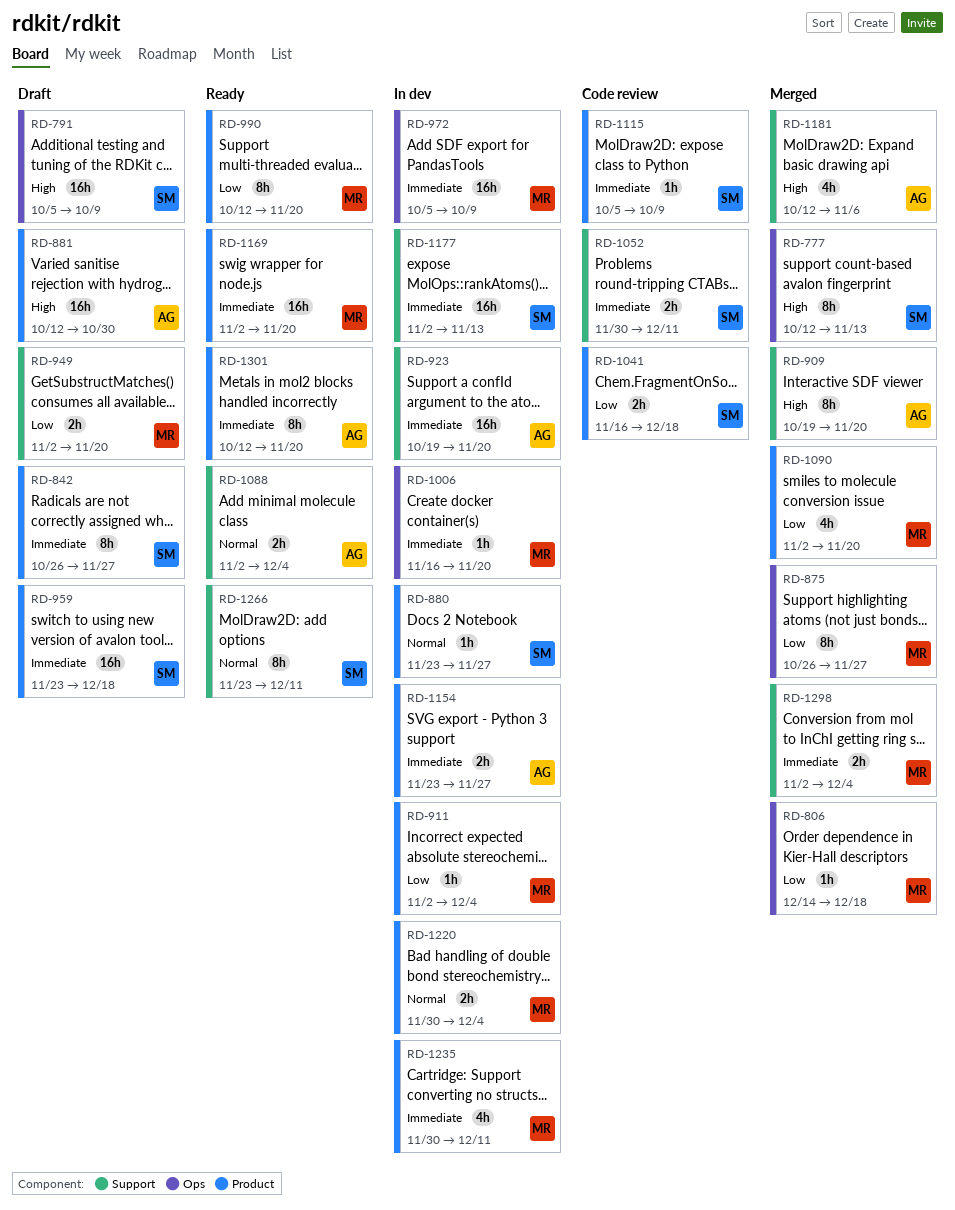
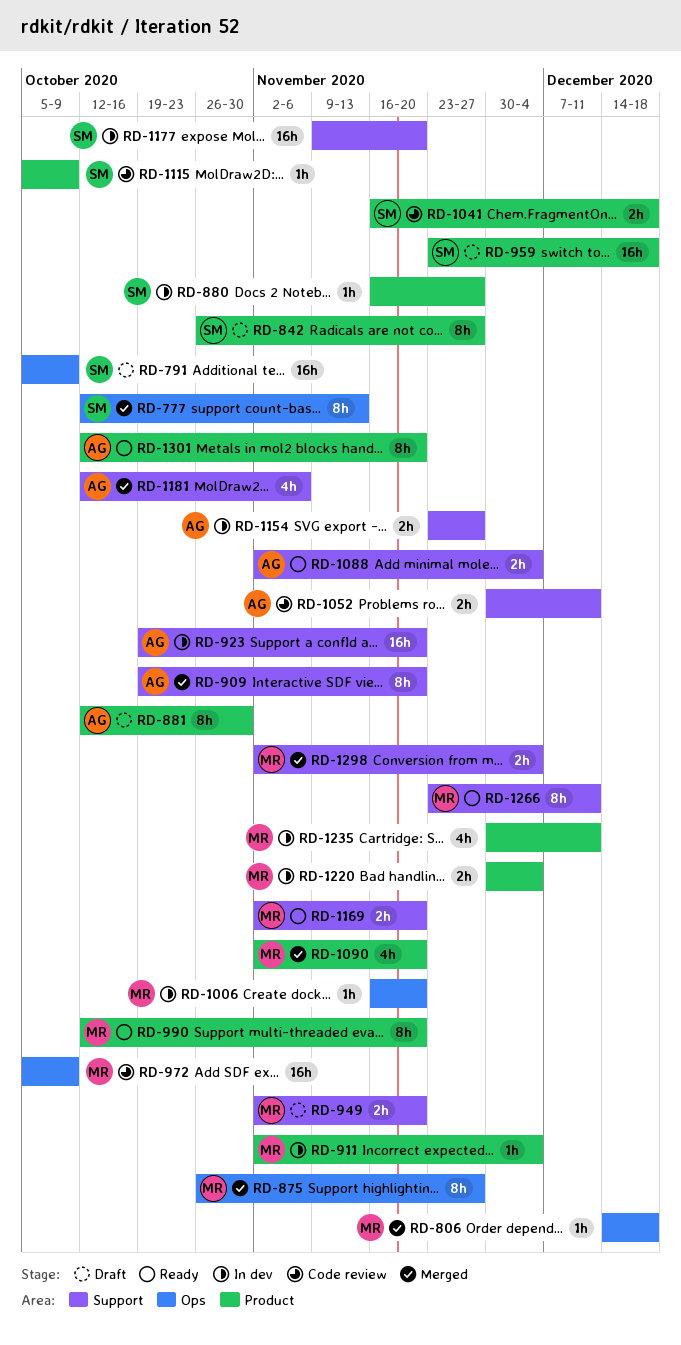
RD-880, start: Nov 23 -> Nov 16
RD-881, estimate: 16h -> 8h
RD-972, status: In dev -> Code review
RD-1052, owner: SM -> AG
RD-1154, label: Product -> Support
RD-1169, label: Product -> Support
RD-1169, estimate: 16h -> 2h
RD-1177, start: Nov 2 -> Nov 9
RD-1177, due: Nov 13 -> Nov 20
RD-1266, owner: SM -> MR

